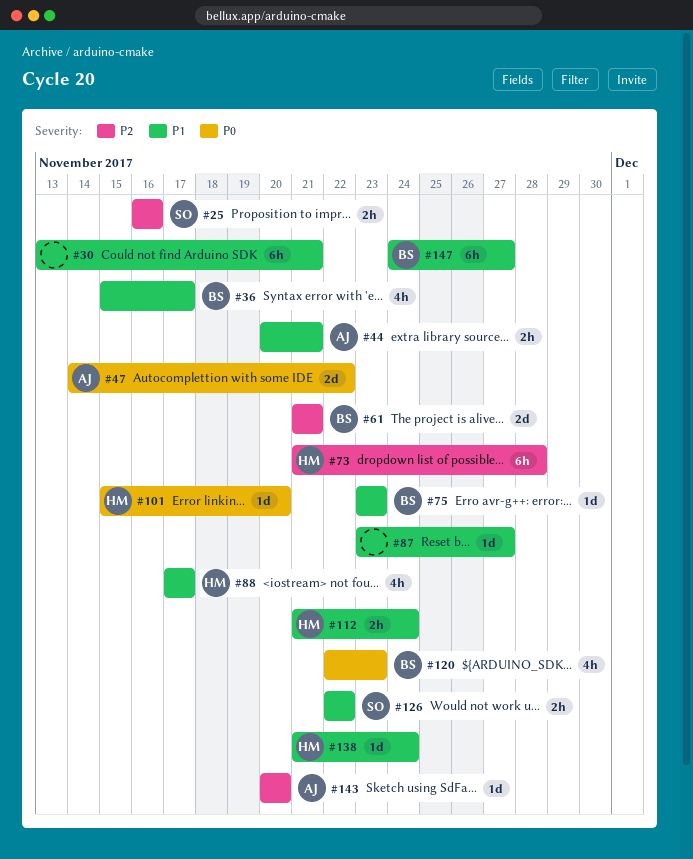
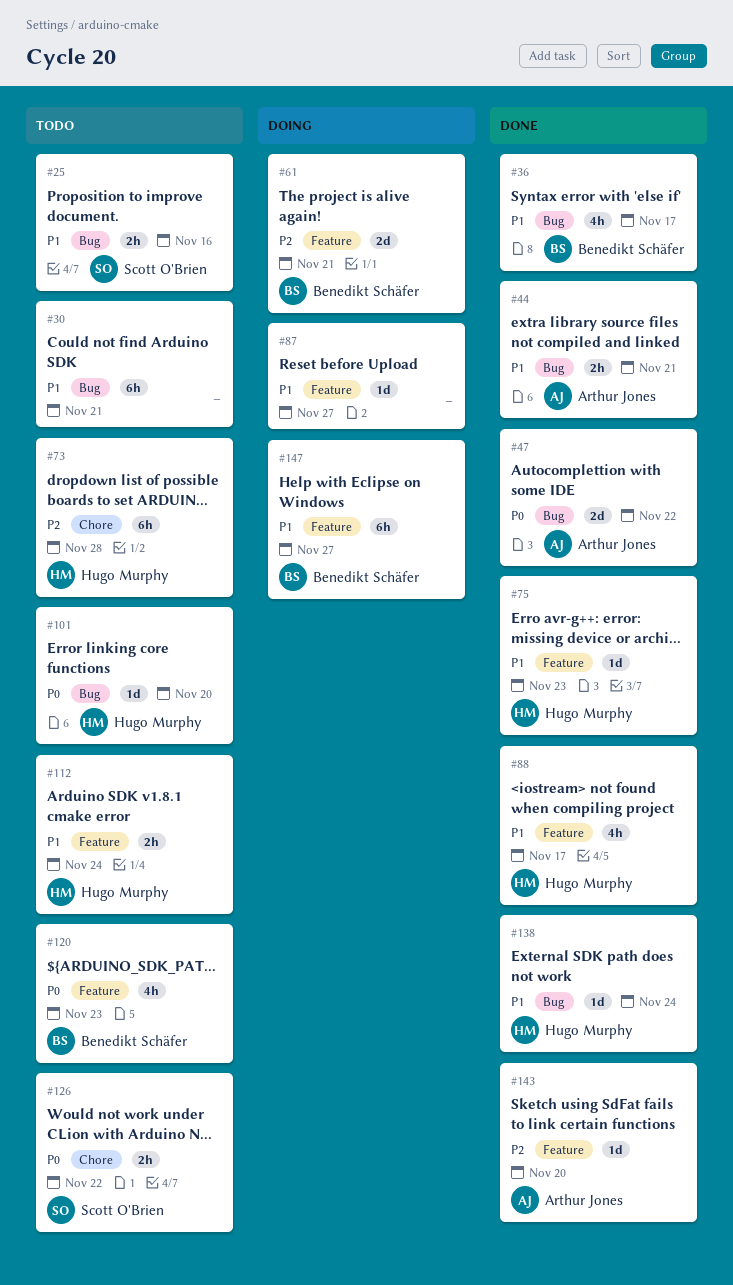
#25, priority: P2 -> P1
#75, owner: Benedikt Schäfer -> Hugo Murphy
#126, priority: P1 -> P0

